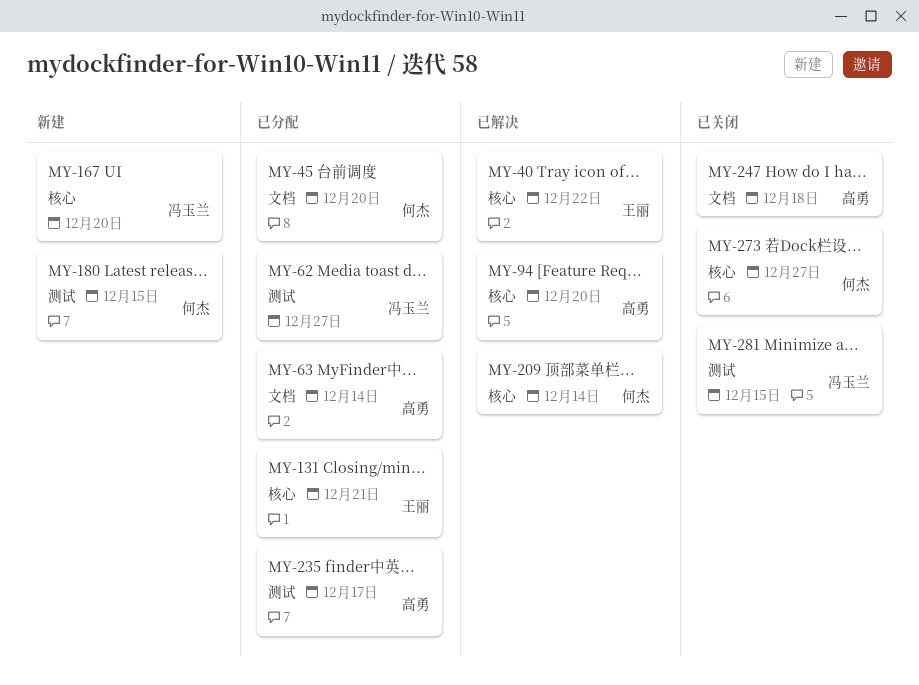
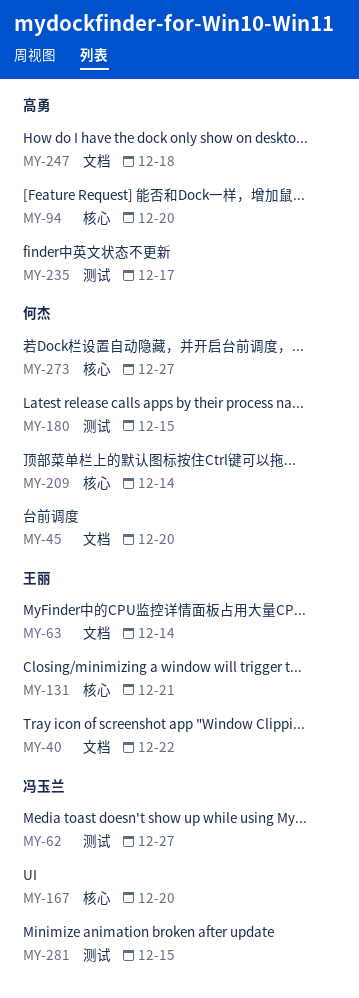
MY-40, label: 核心 -> 文档
MY-63, owner: 高勇 -> 王丽

